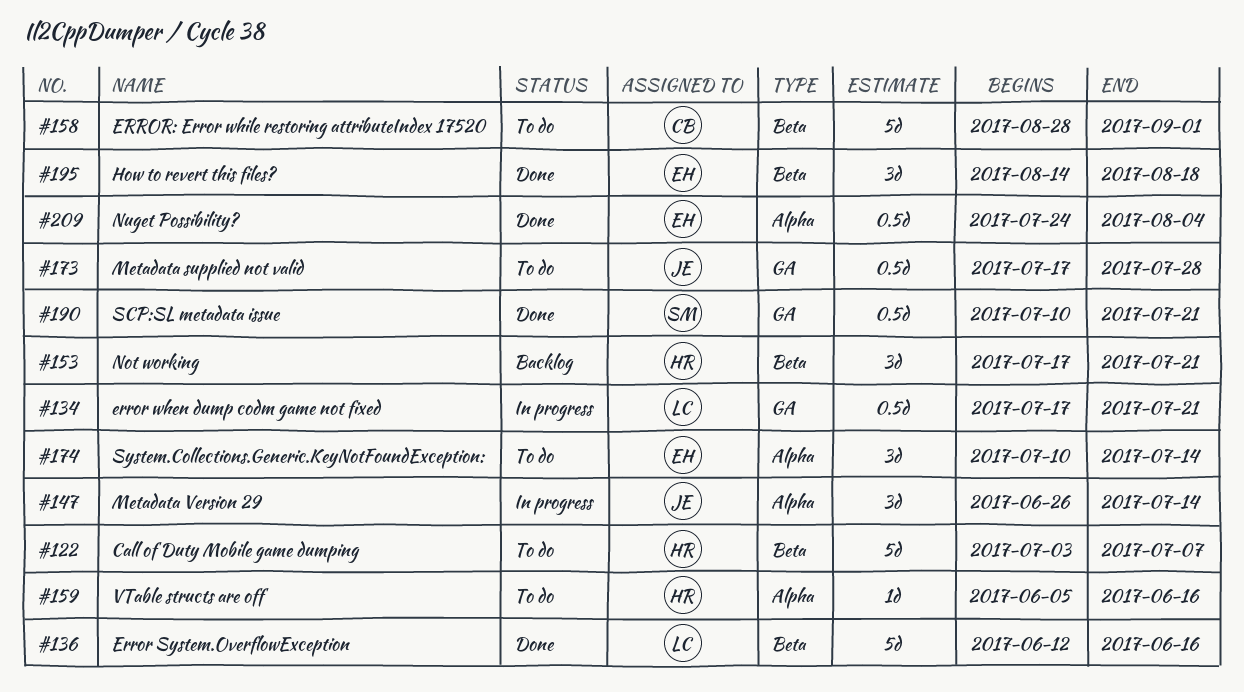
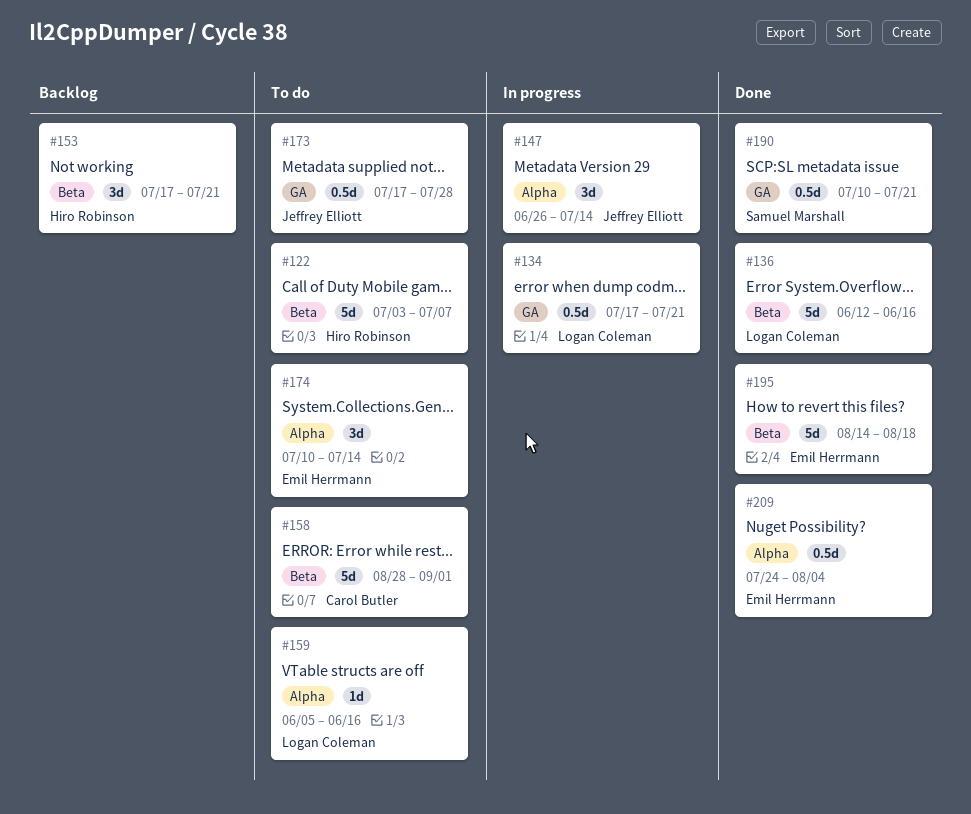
#159, owner: Hiro Robinson -> Logan Coleman
#195, estimate: 3d -> 5d

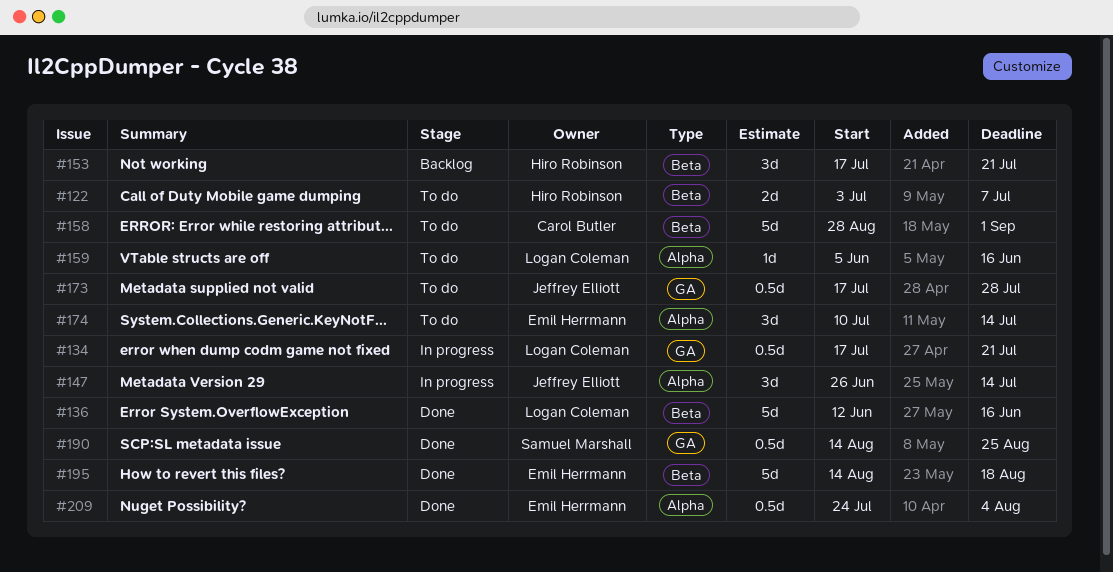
#122, estimate: 5d -> 2d
#190, start: Jul 10 -> Aug 14
#190, due: Jul 21 -> Aug 25

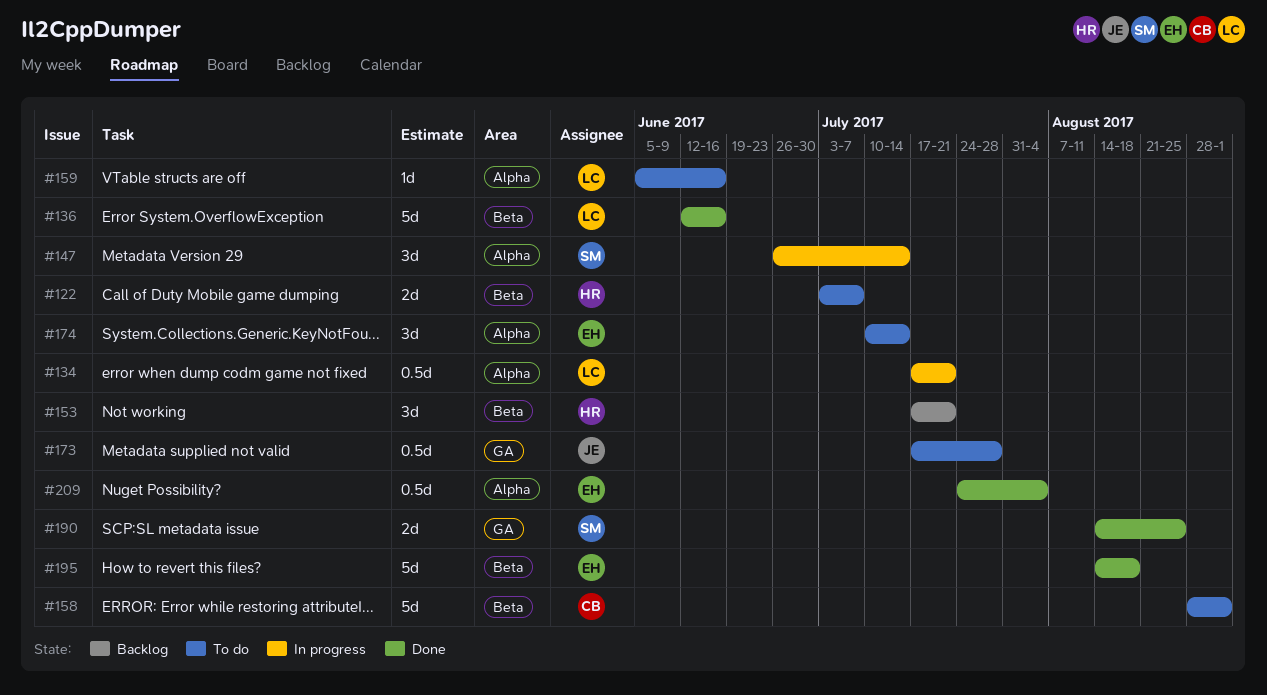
#134, label: GA -> Alpha
#147, owner: Jeffrey Elliott -> Samuel Marshall
#190, estimate: 0.5d -> 2d

